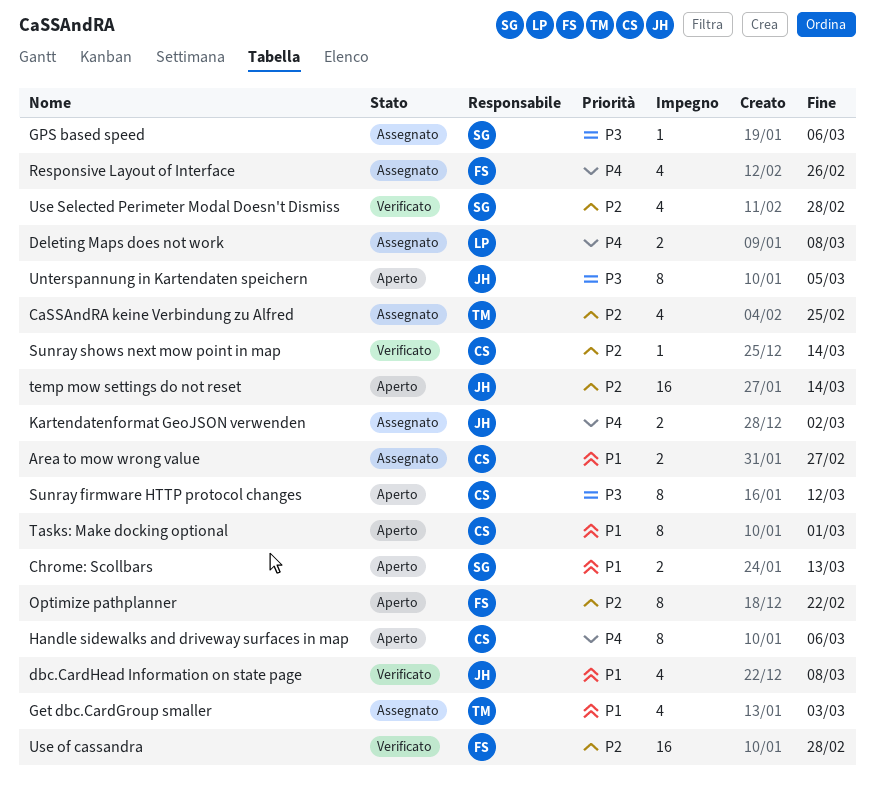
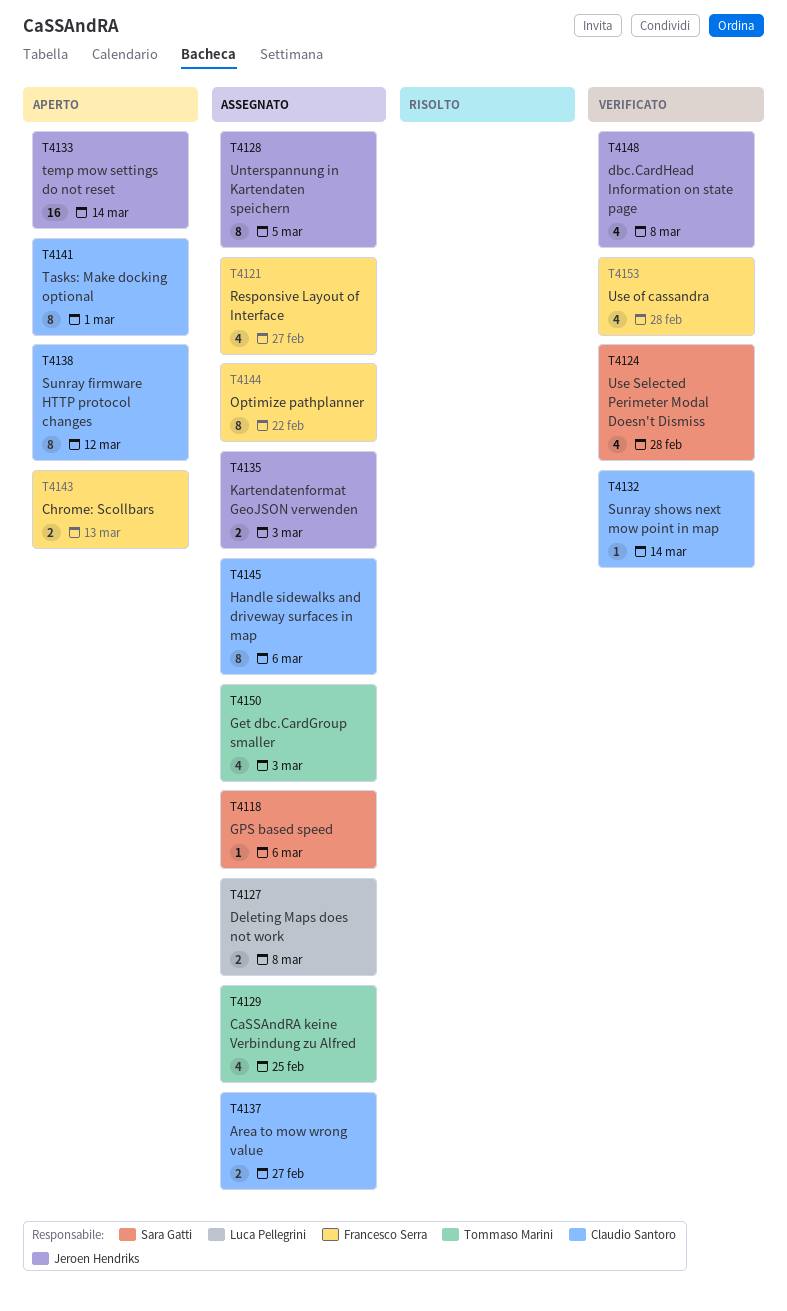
Chrome: Scollbars, owner: Sara Gatti -> Francesco Serra
Handle sidewalks and driveway surfaces in map, status: Aperto -> Assegnato
Kartendatenformat GeoJSON verwenden, due: Mar 2 -> Mar 3
Optimize pathplanner, status: Aperto -> Assegnato
Responsive Layout of Interface, due: Feb 26 -> Feb 27
Unterspannung in Kartendaten speichern, status: Aperto -> Assegnato
Use of cassandra, estimate: 16 -> 4

